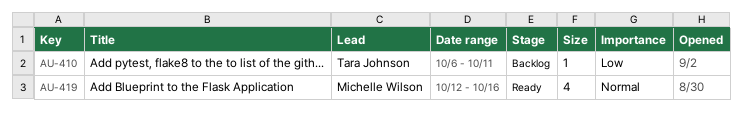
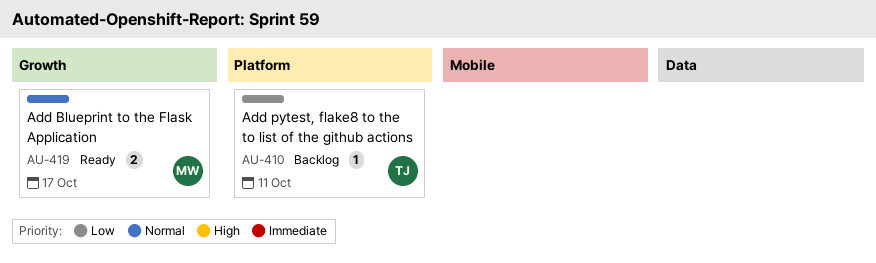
AU-419, estimate: 4 -> 2
AU-419, due: Oct 16 -> Oct 17

